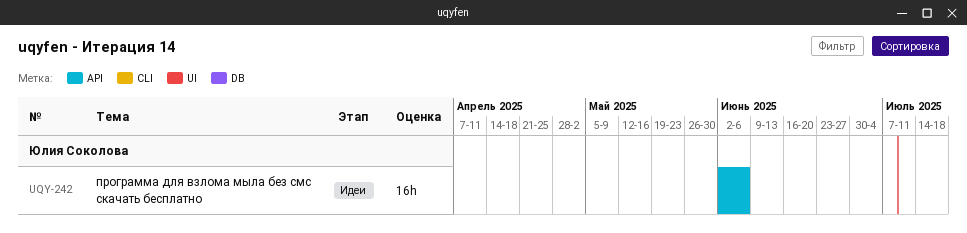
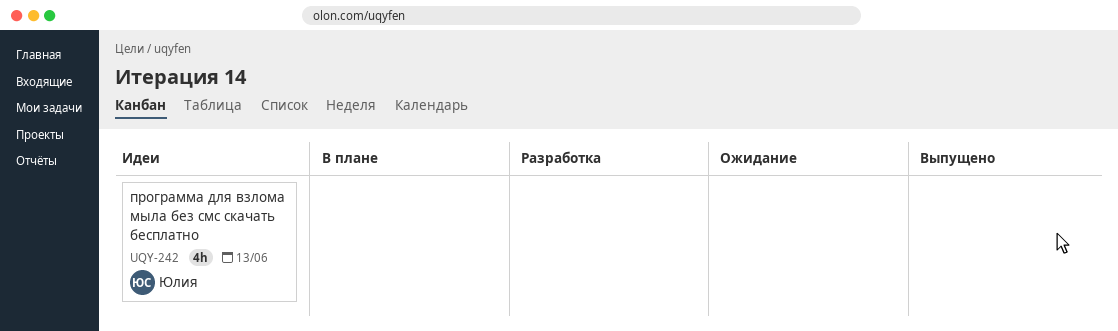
UQY-242, estimate: 16h -> 4h
UQY-242, due: Jun 6 -> Jun 13

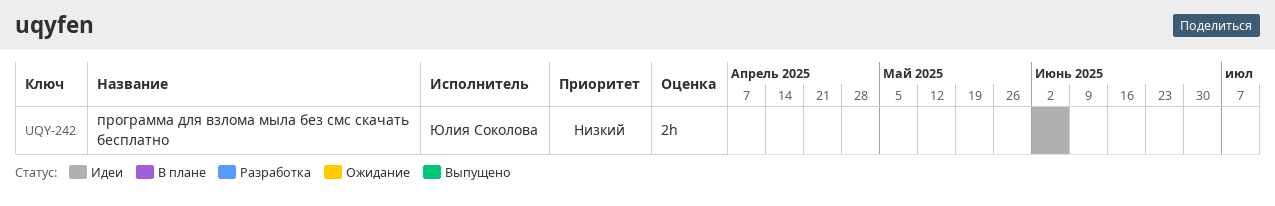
UQY-242, estimate: 4h -> 2h
UQY-242, due: Jun 13 -> Jun 6

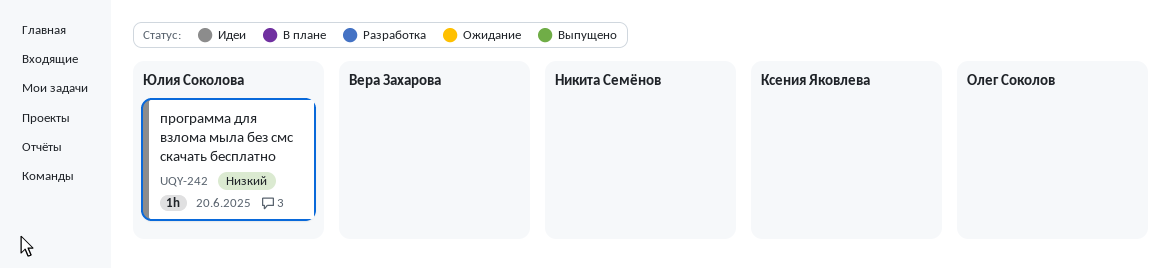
UQY-242, estimate: 2h -> 1h
UQY-242, due: Jun 6 -> Jun 20

